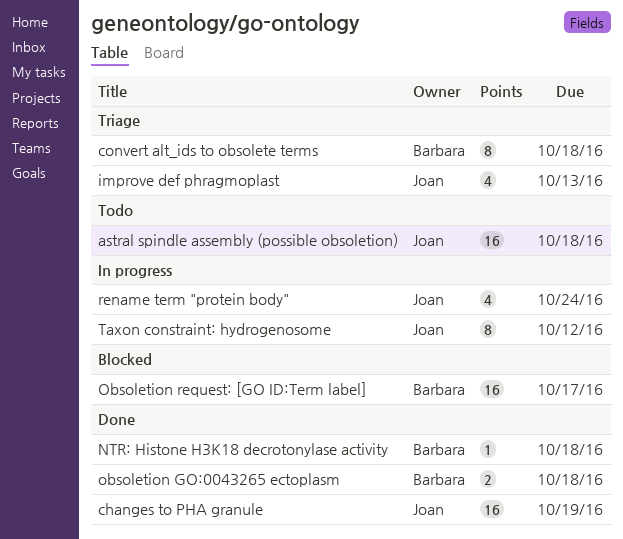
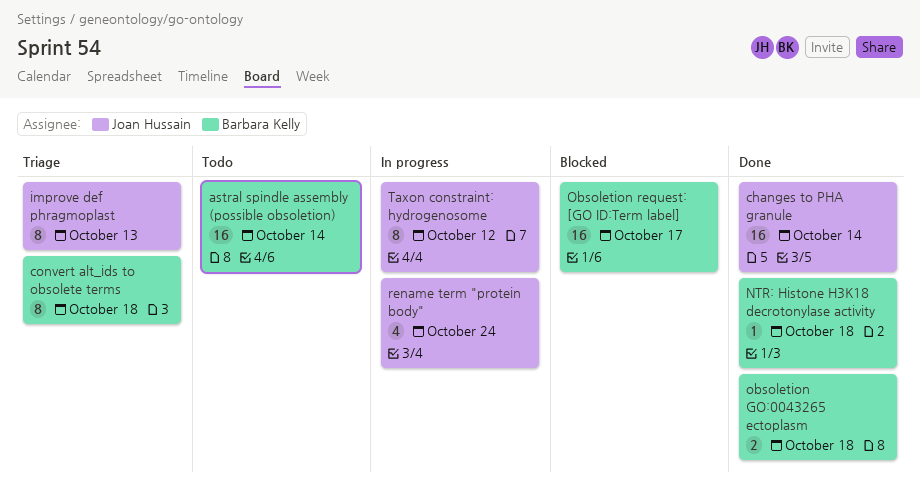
astral spindle assembly (possible obsoletion), owner: Joan Hussain -> Barbara Kelly
astral spindle assembly (possible obsoletion), due: Oct 18 -> Oct 14
changes to PHA granule, due: Oct 19 -> Oct 14
improve def phragmoplast, estimate: 4 -> 8

